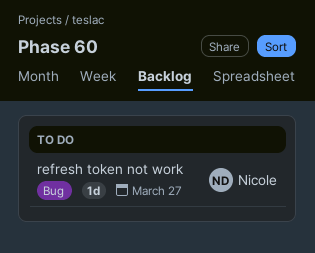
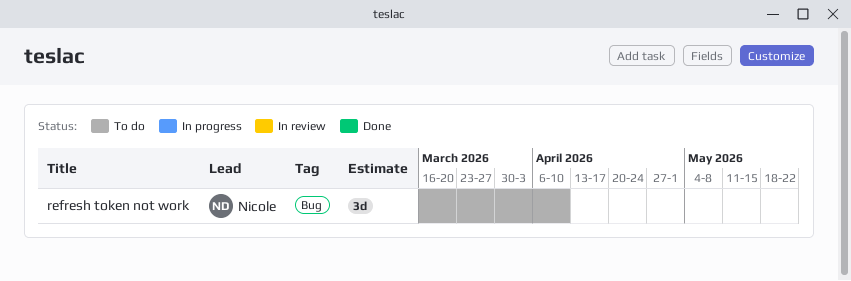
refresh token not work, estimate: 1d -> 3d
refresh token not work, due: Mar 27 -> Apr 10

